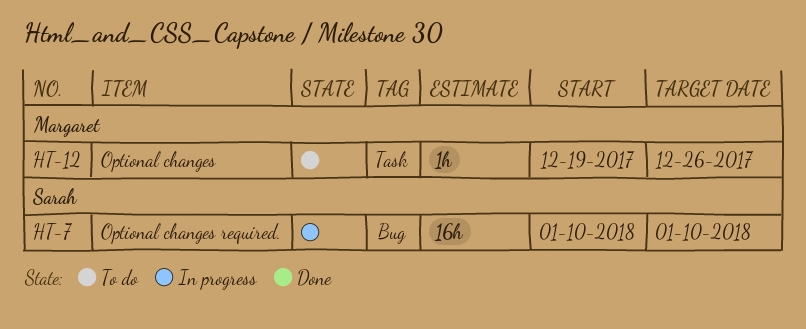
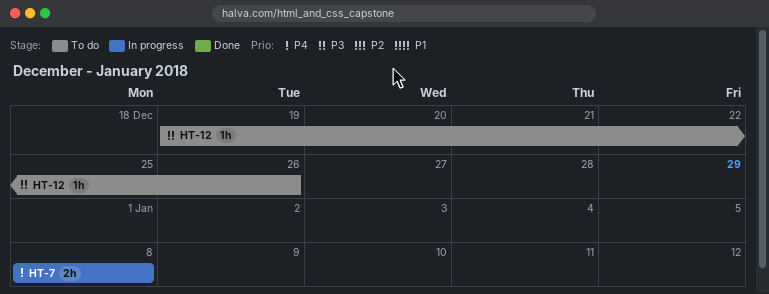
HT-7, estimate: 16h -> 2h
HT-7, start: Jan 10 -> Jan 8
HT-7, due: Jan 10 -> Jan 8

